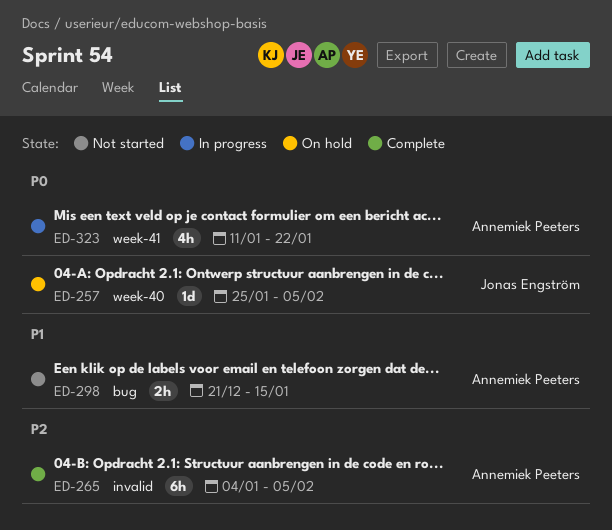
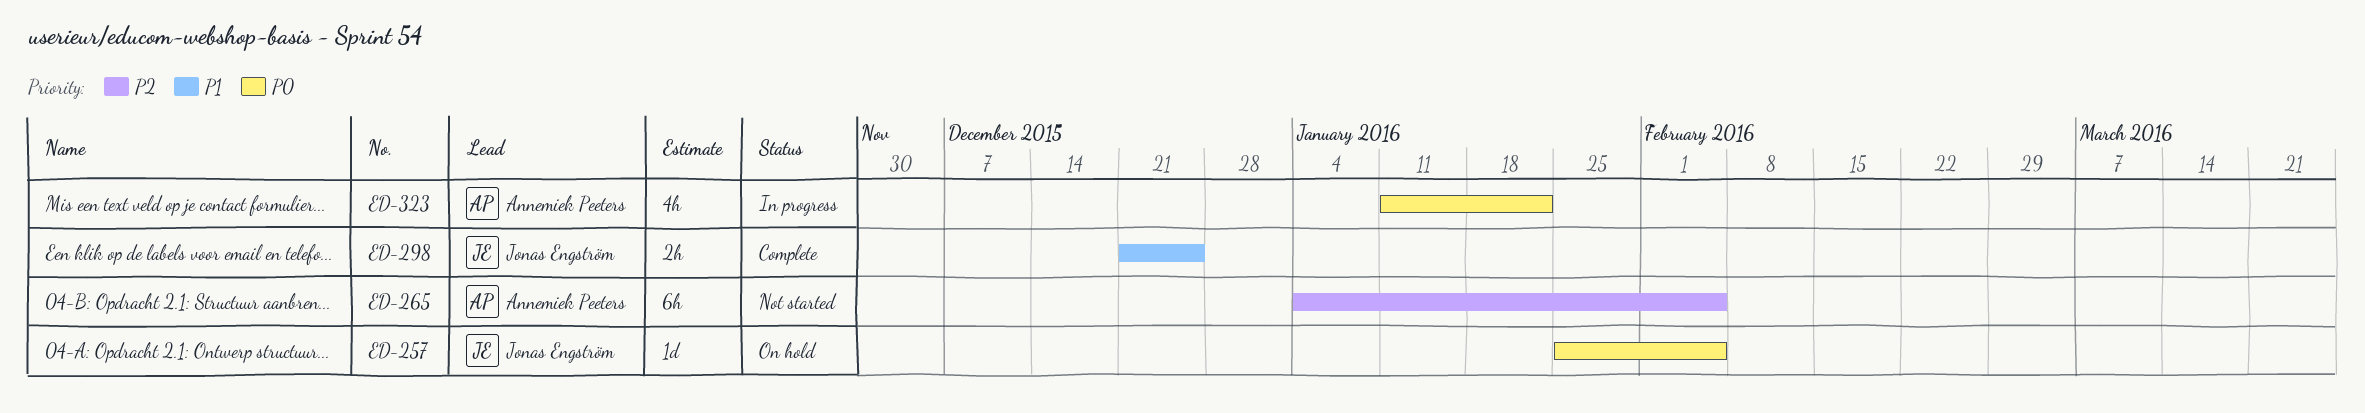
ED-265, status: Complete -> Not started
ED-298, status: Not started -> Complete
ED-298, owner: Annemiek Peeters -> Jonas Engström
ED-298, due: Jan 15 -> Dec 25

